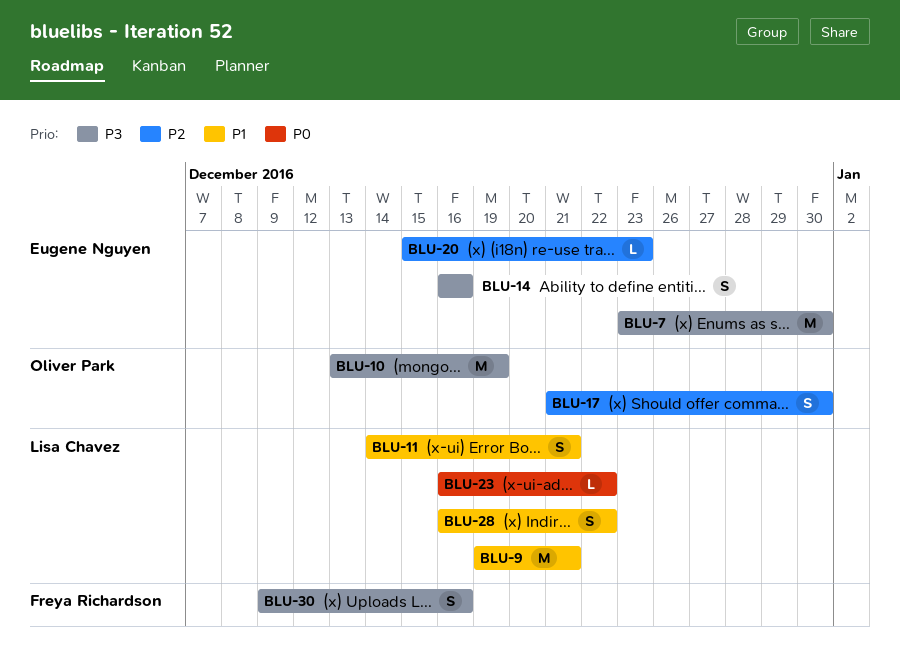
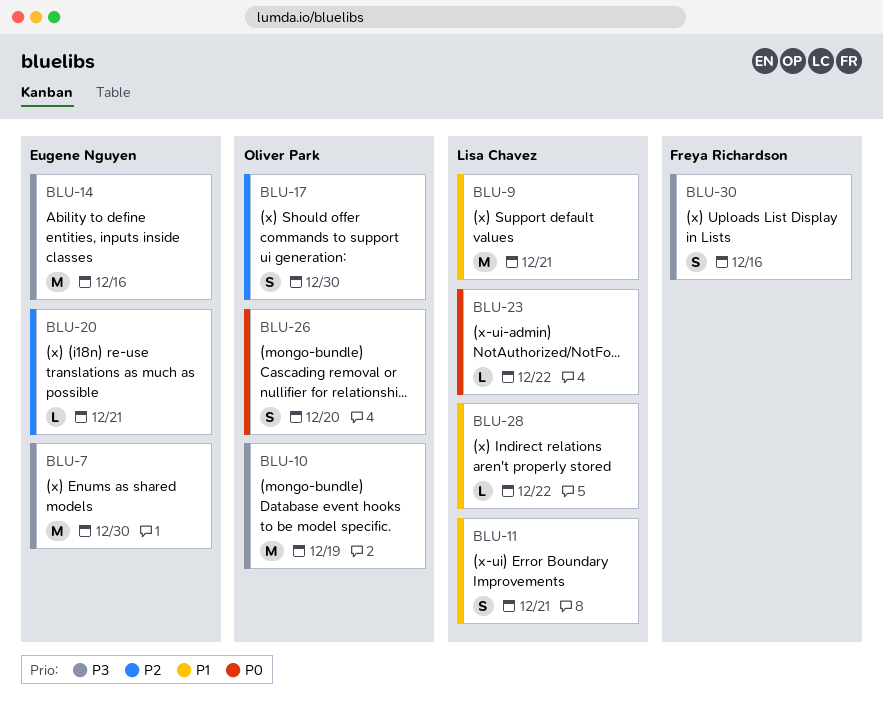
BLU-14, estimate: S -> M
BLU-20, due: Dec 23 -> Dec 21
BLU-26: none -> present
BLU-28, estimate: S -> L

